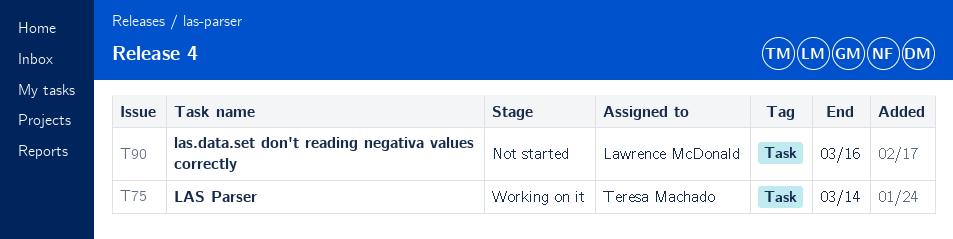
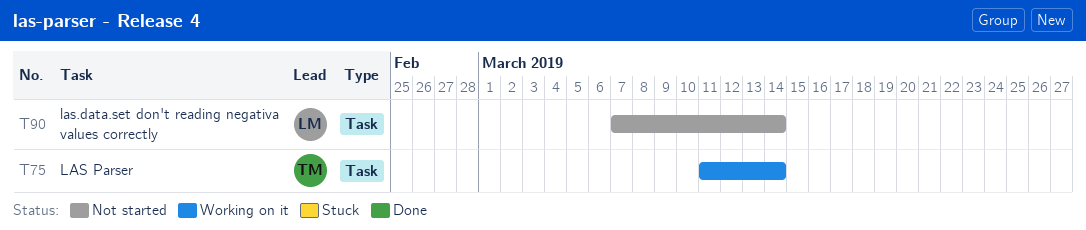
T90, due: Mar 16 -> Mar 14

